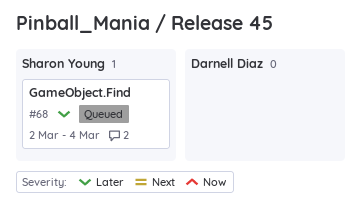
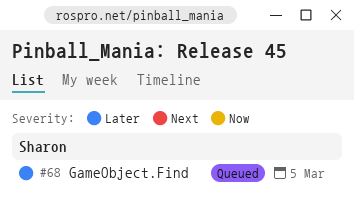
#68, due: Mar 4 -> Mar 5

